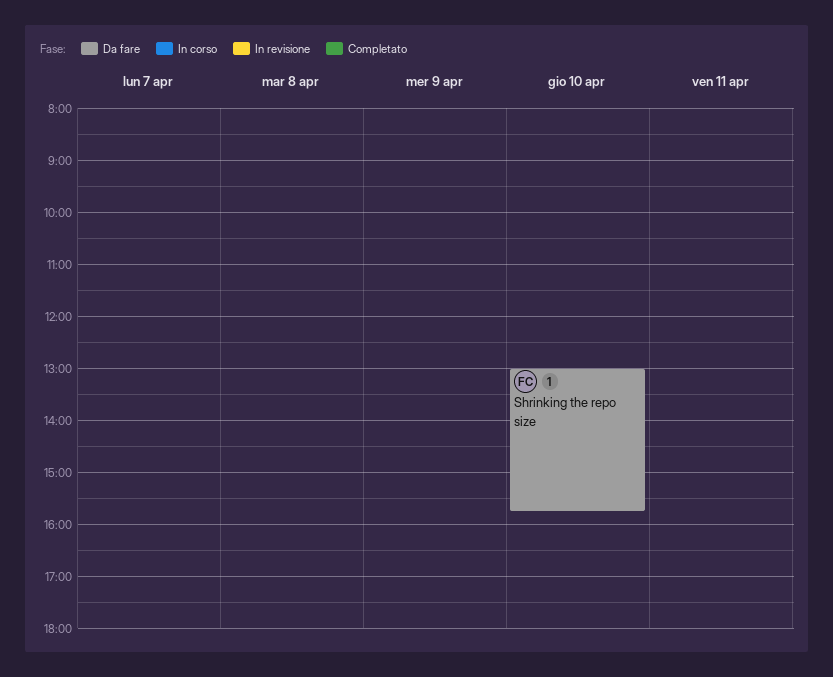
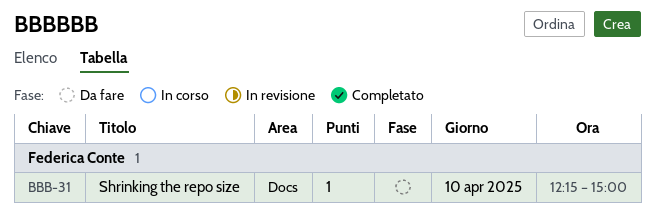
Shrinking the repo size, begins: 13:00 -> 12:15
Shrinking the repo size, ends: 15:45 -> 15:00

